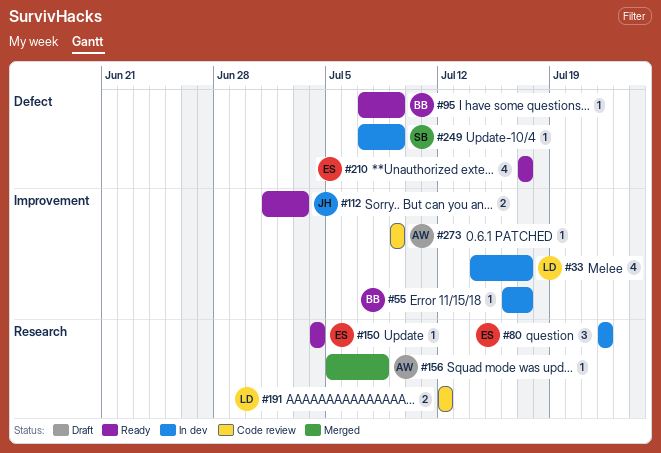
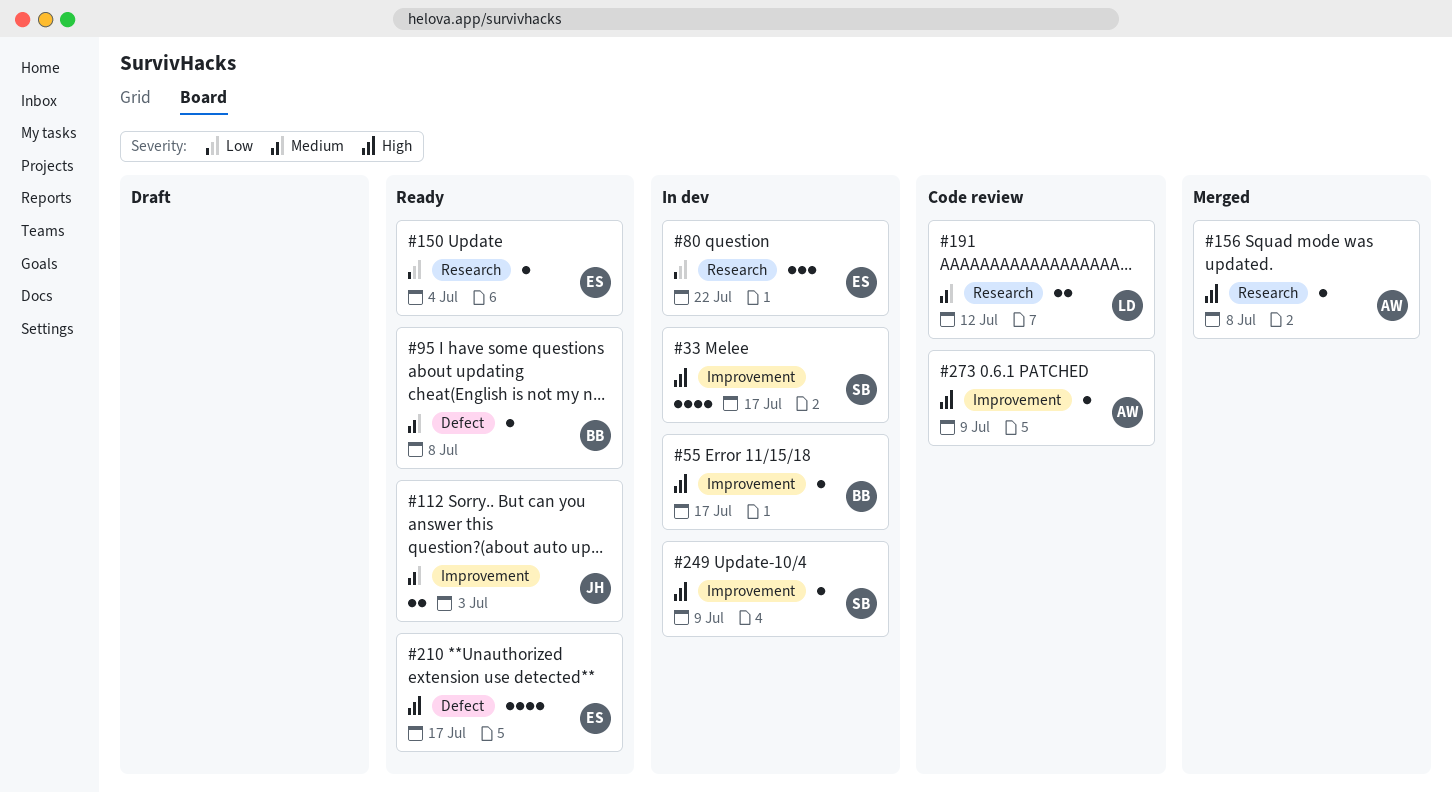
#33, owner: LD -> SB
#95, due: Jul 9 -> Jul 8
#249, label: Defect -> Improvement

